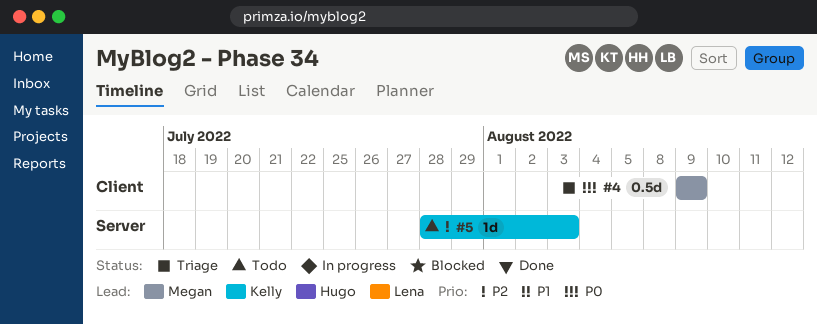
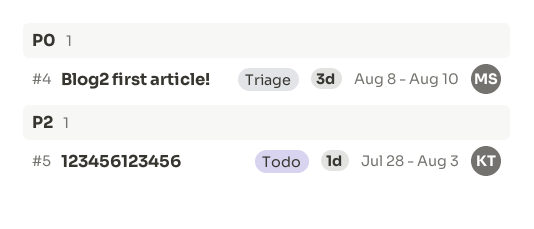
#4, estimate: 0.5d -> 3d
#4, start: Aug 9 -> Aug 8
#4, due: Aug 9 -> Aug 10

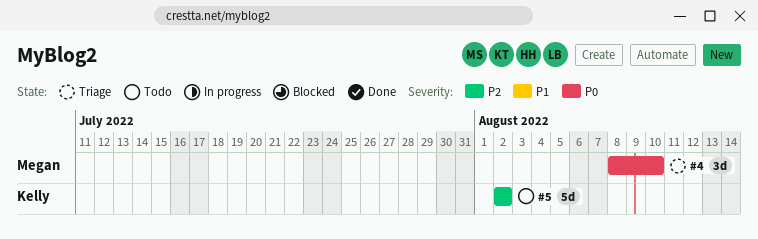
#5, estimate: 1d -> 5d
#5, start: Jul 28 -> Aug 2
#5, due: Aug 3 -> Aug 2

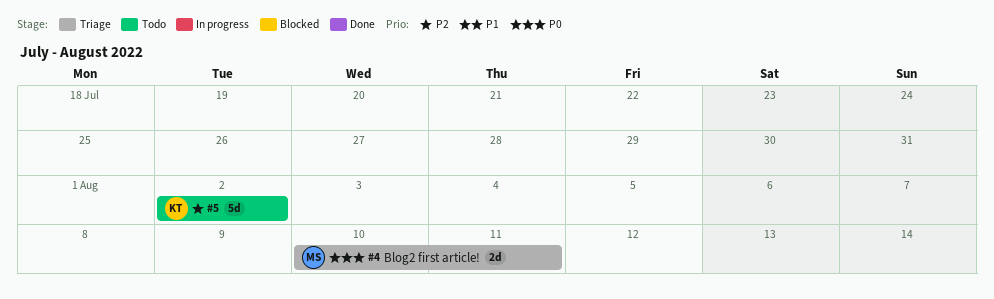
#4, estimate: 3d -> 2d
#4, start: Aug 8 -> Aug 10
#4, due: Aug 10 -> Aug 11

